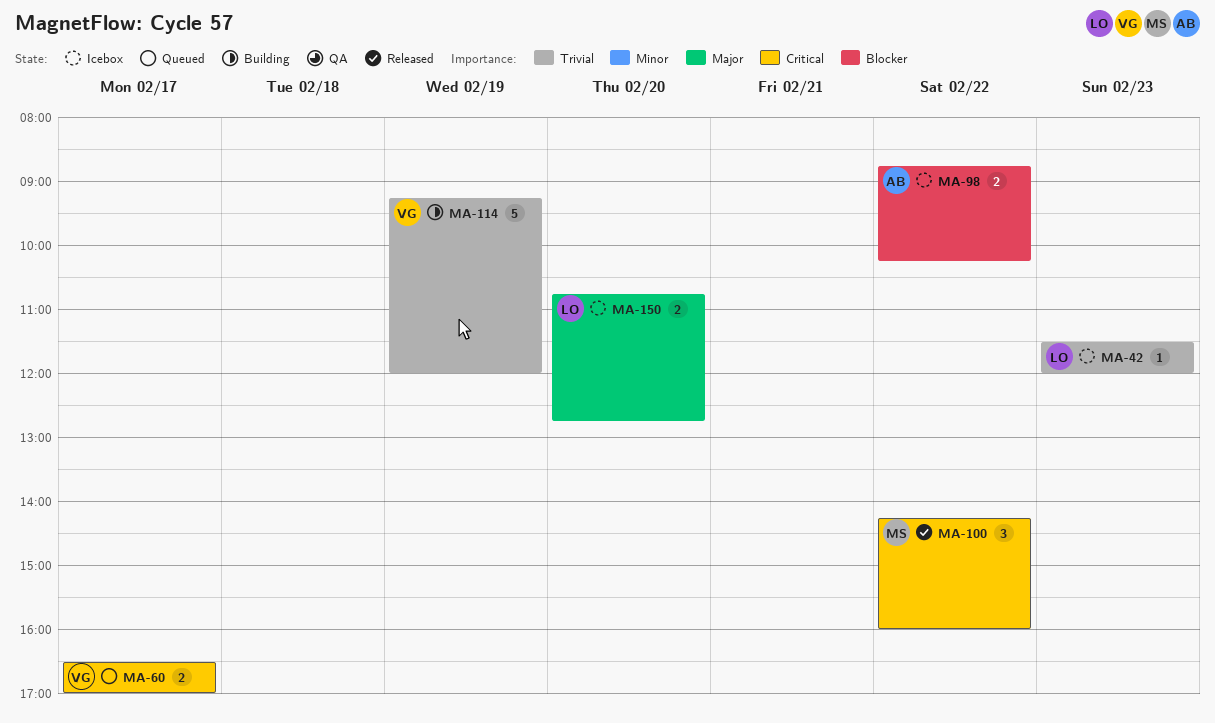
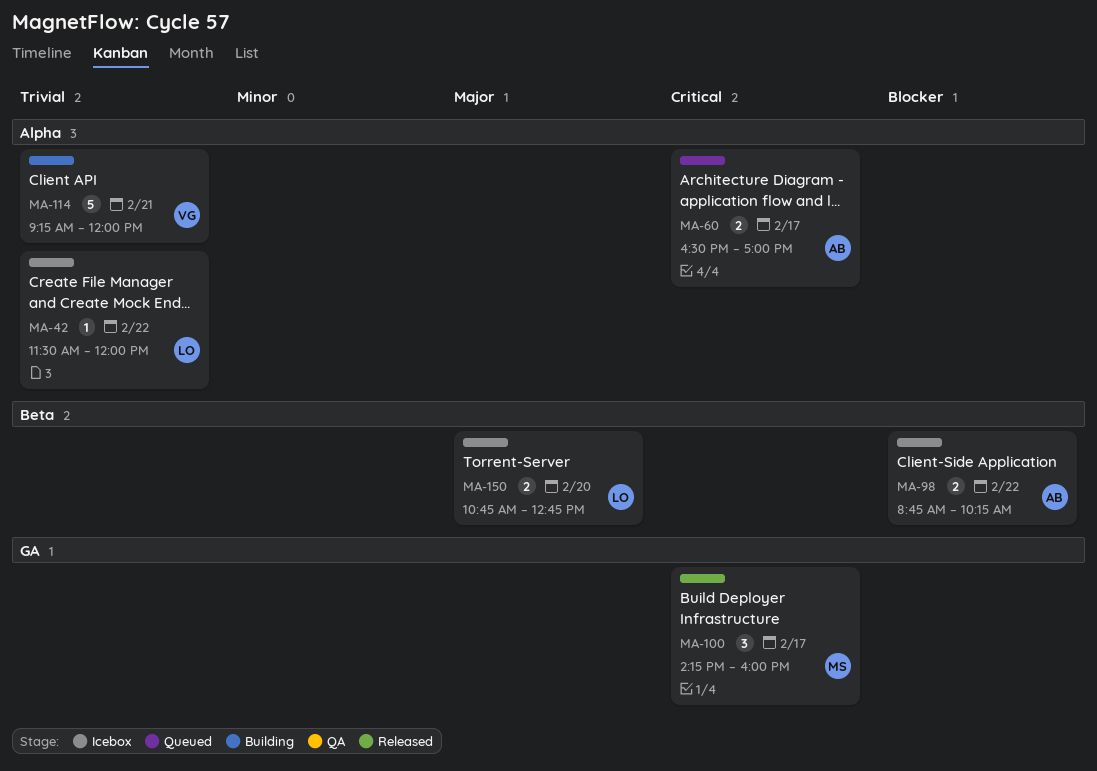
MA-42, day: Feb 23 -> Feb 22
MA-60, owner: VG -> AB
MA-100, day: Feb 22 -> Feb 17
MA-114, day: Feb 19 -> Feb 21

